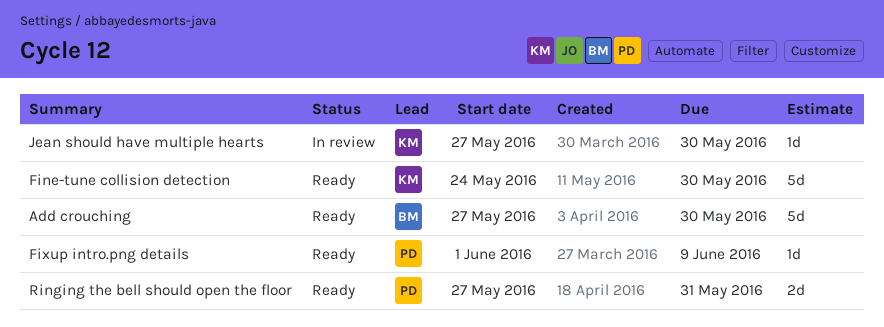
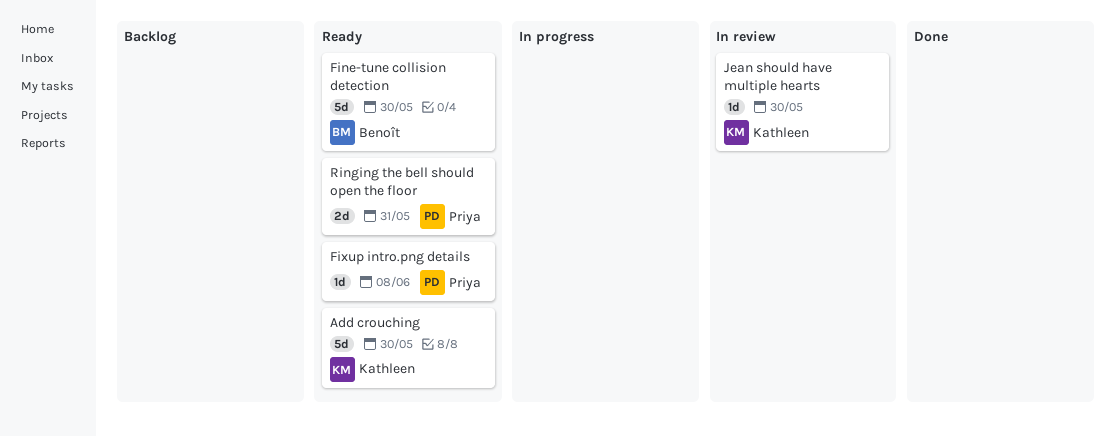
Add crouching, owner: Benoît -> Kathleen
Fine-tune collision detection, owner: Kathleen -> Benoît
Fixup intro.png details, due: Jun 9 -> Jun 8

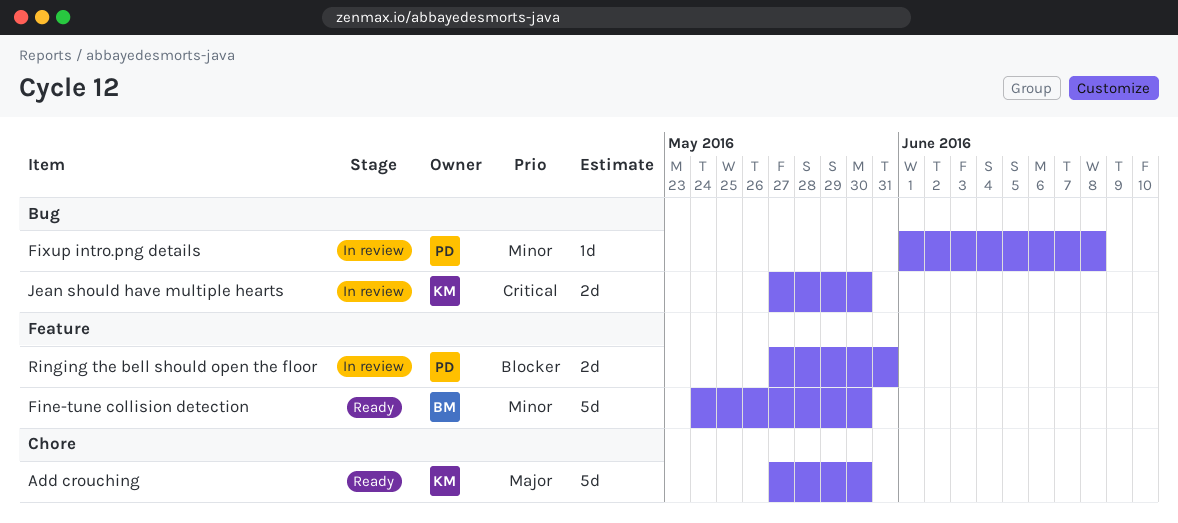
Fixup intro.png details, status: Ready -> In review
Jean should have multiple hearts, estimate: 1d -> 2d
Ringing the bell should open the floor, status: Ready -> In review

